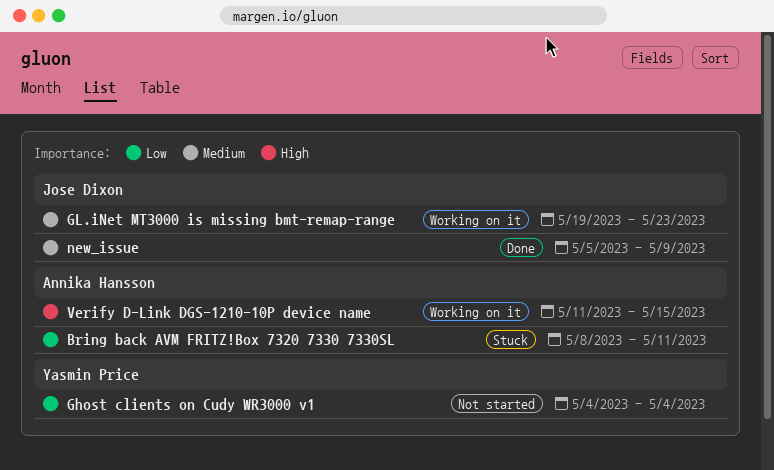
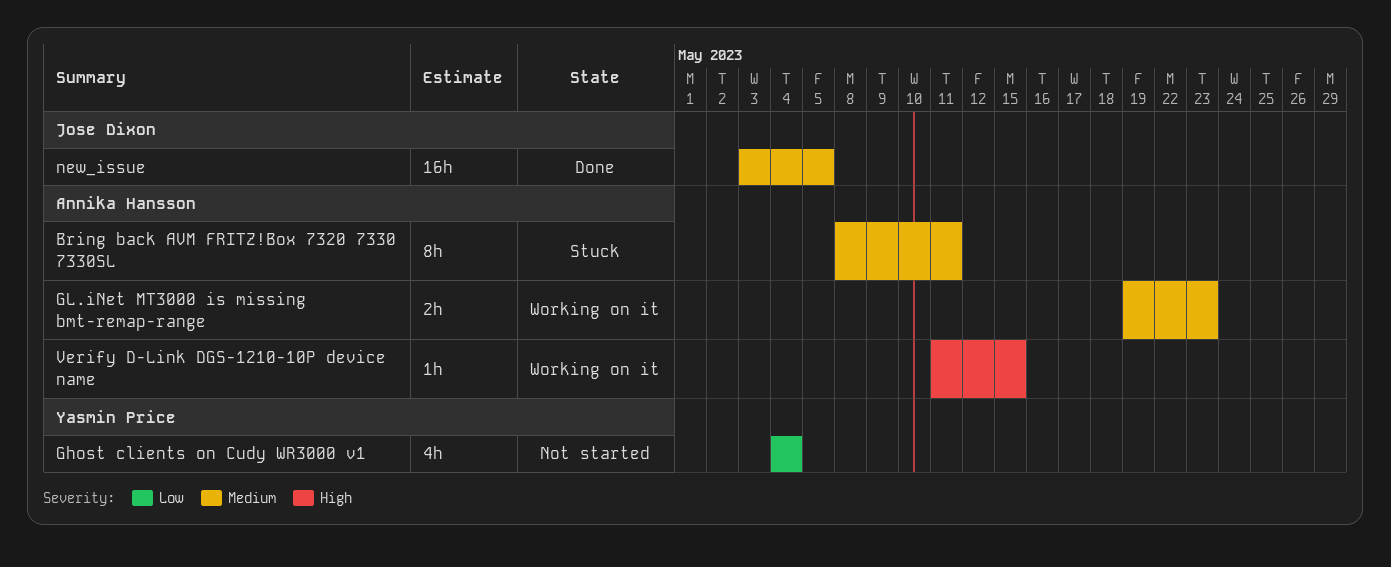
Bring back AVM FRITZ!Box 7320 7330 7330SL, priority: Low -> Medium
GL.iNet MT3000 is missing bmt-remap-range, owner: Jose Dixon -> Annika Hansson
new_issue, start: May 5 -> May 3
new_issue, due: May 9 -> May 5

